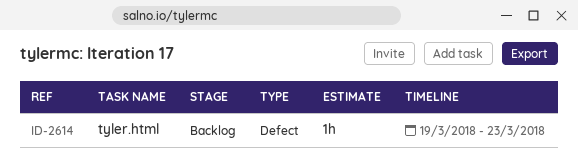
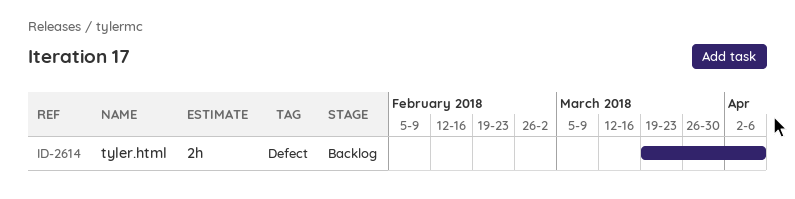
ID-2614, estimate: 1h -> 2h
ID-2614, due: Mar 23 -> Apr 6

